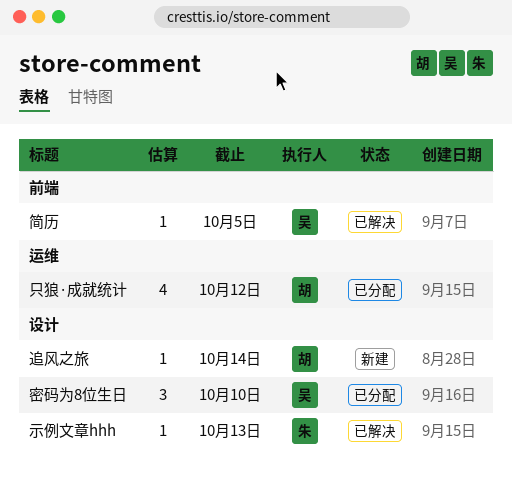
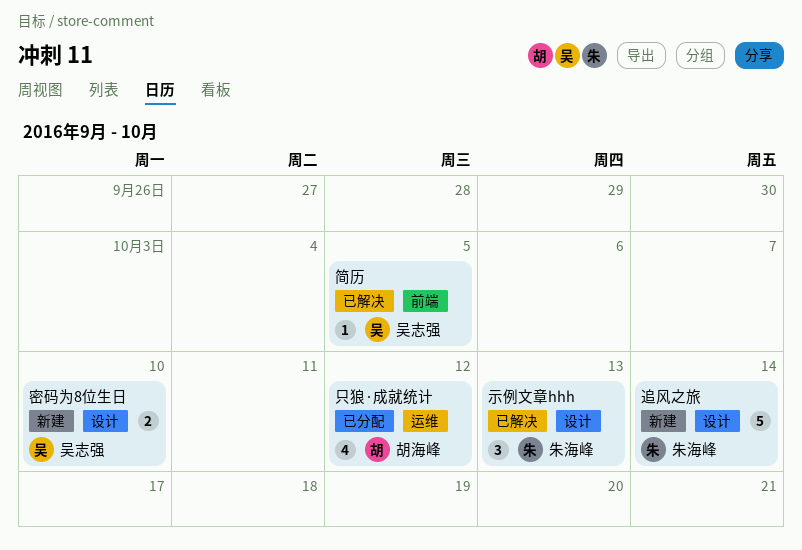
密码为8位生日, status: 已分配 -> 新建
密码为8位生日, estimate: 3 -> 2
示例文章hhh, estimate: 1 -> 3
追风之旅, owner: 胡海峰 -> 朱海峰
追风之旅, estimate: 1 -> 5

